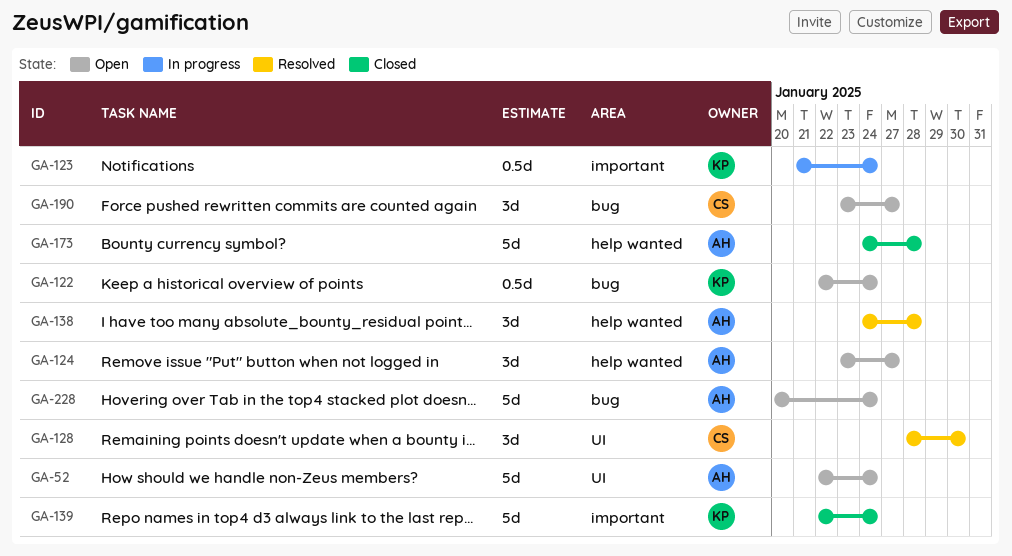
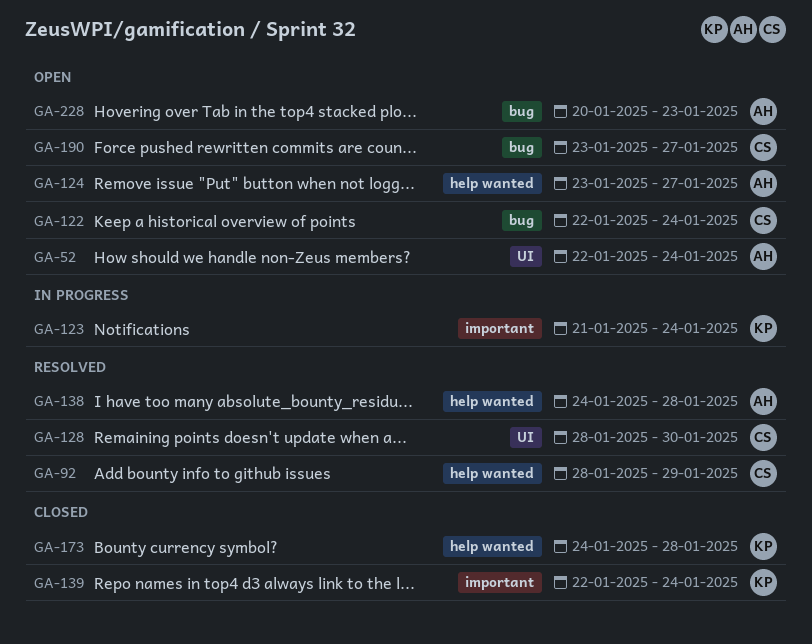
GA-92: none -> present
GA-122, owner: KP -> CS
GA-173, owner: AH -> KP
GA-228, due: Jan 24 -> Jan 23

